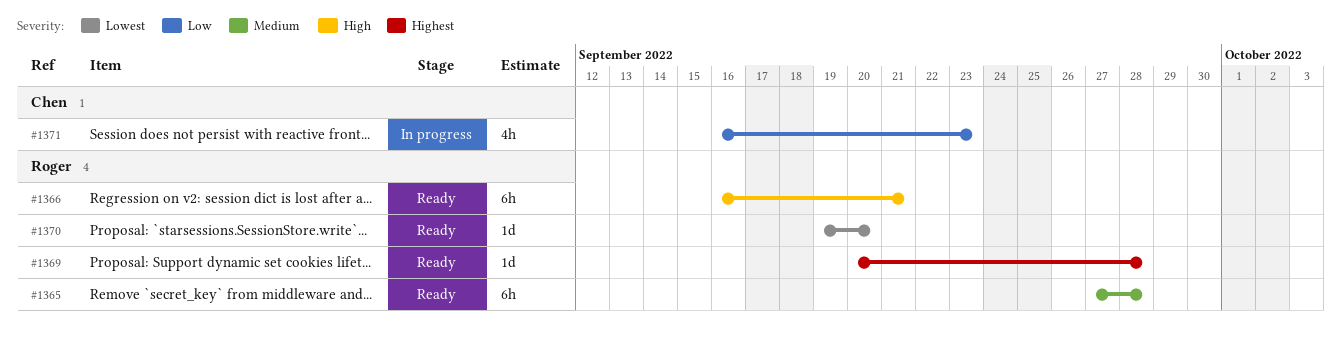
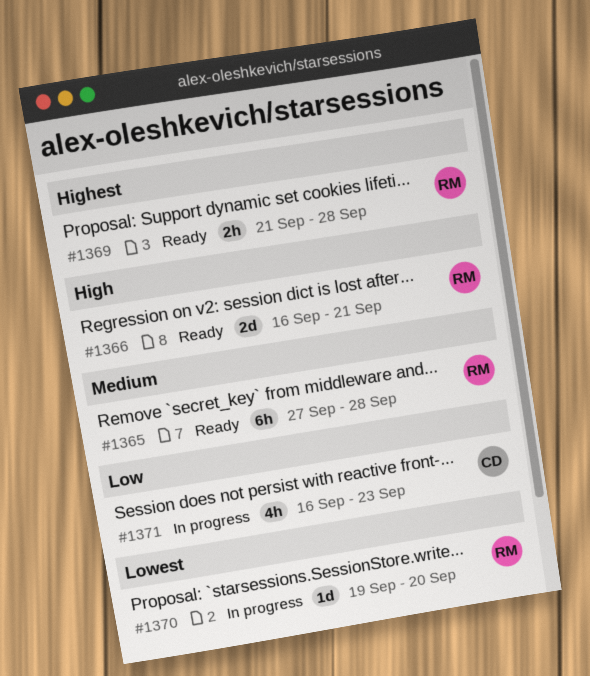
#1366, estimate: 6h -> 2d
#1369, estimate: 1d -> 2h
#1369, start: Sep 20 -> Sep 21
#1370, status: Ready -> In progress

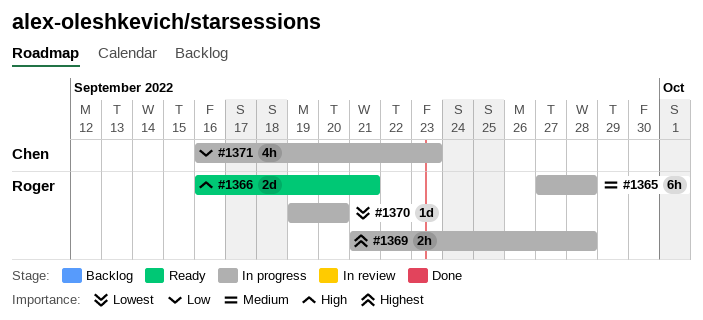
#1365, status: Ready -> In progress
#1369, status: Ready -> In progress

